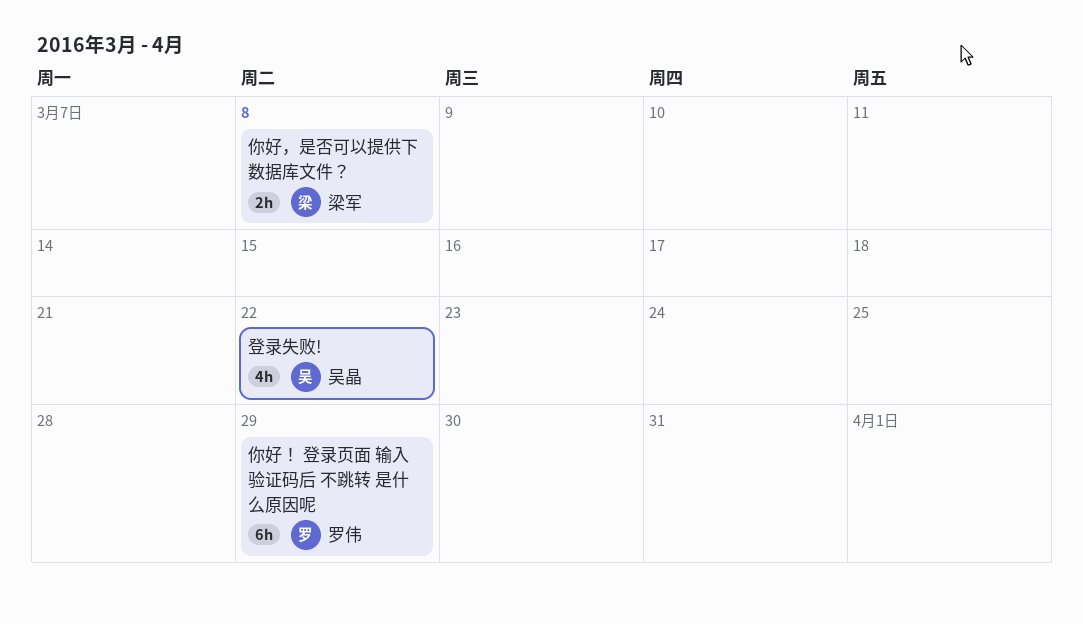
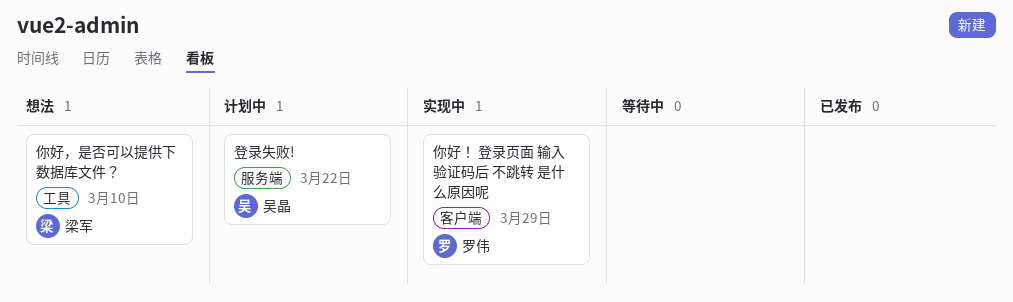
你好，是否可以提供下数据库文件？, due: Mar 8 -> Mar 10

